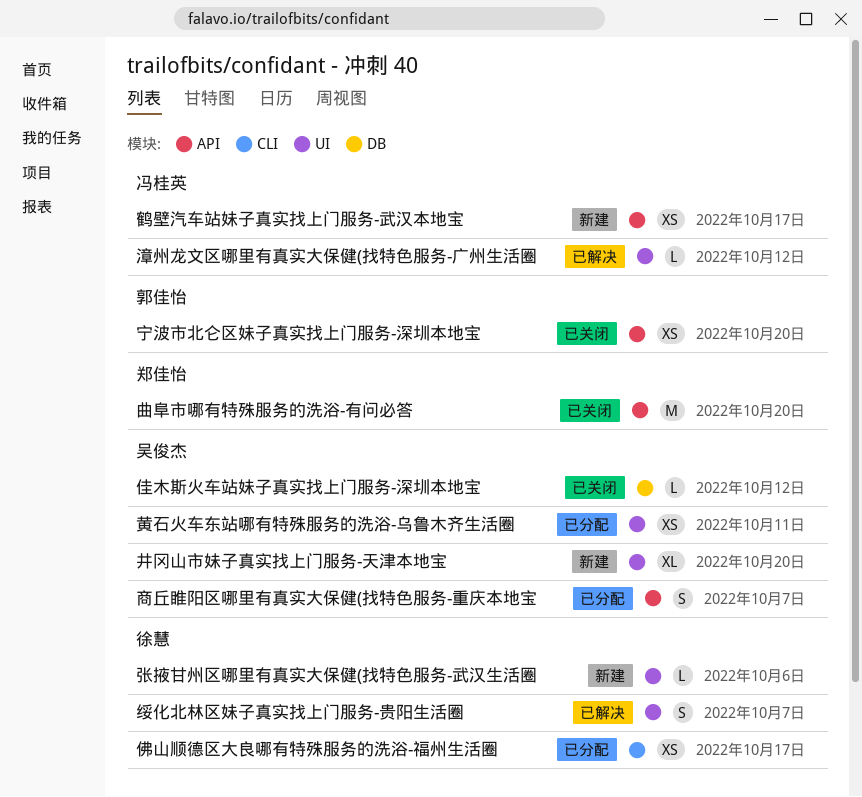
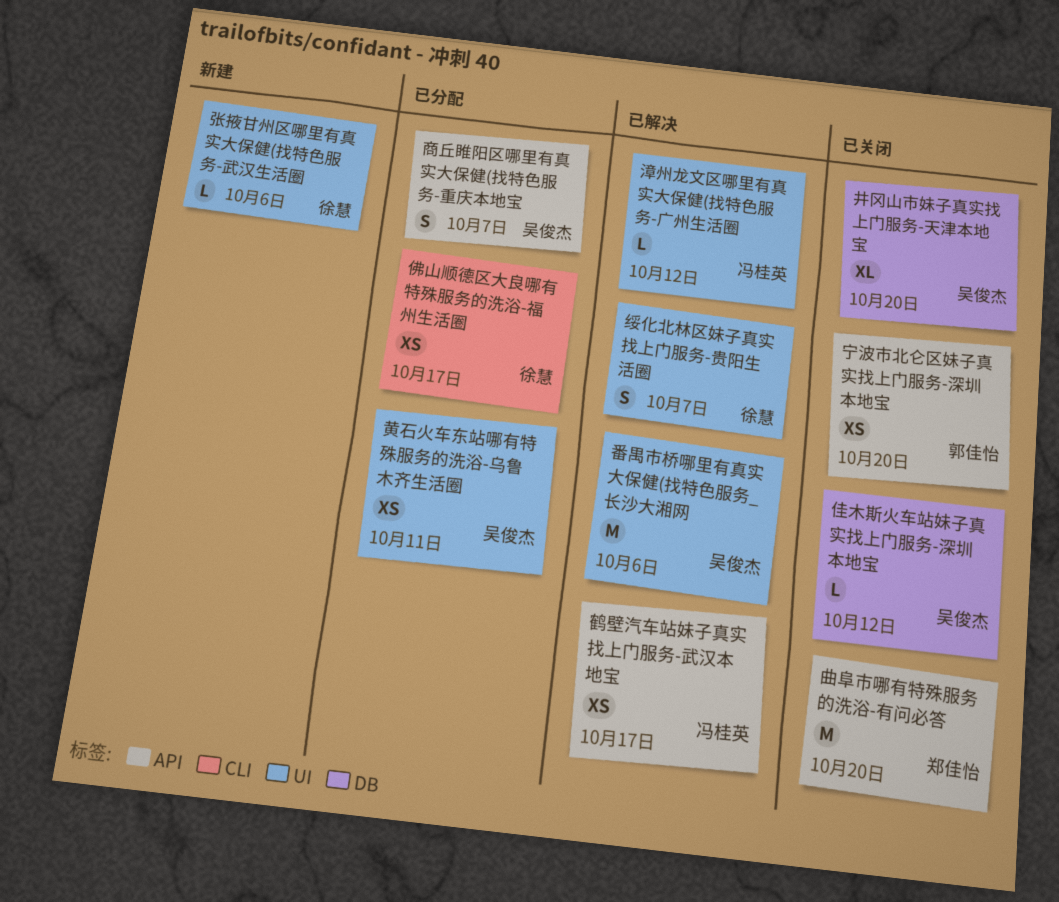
井冈山市妹子真实找上门服务-天津本地宝, status: 新建 -> 已关闭
井冈山市妹子真实找上门服务-天津本地宝, label: UI -> DB
番禺市桥哪里有真实大保健(找特色服务_长沙大湘网: none -> present
鹤壁汽车站妹子真实找上门服务-武汉本地宝, status: 新建 -> 已解决

